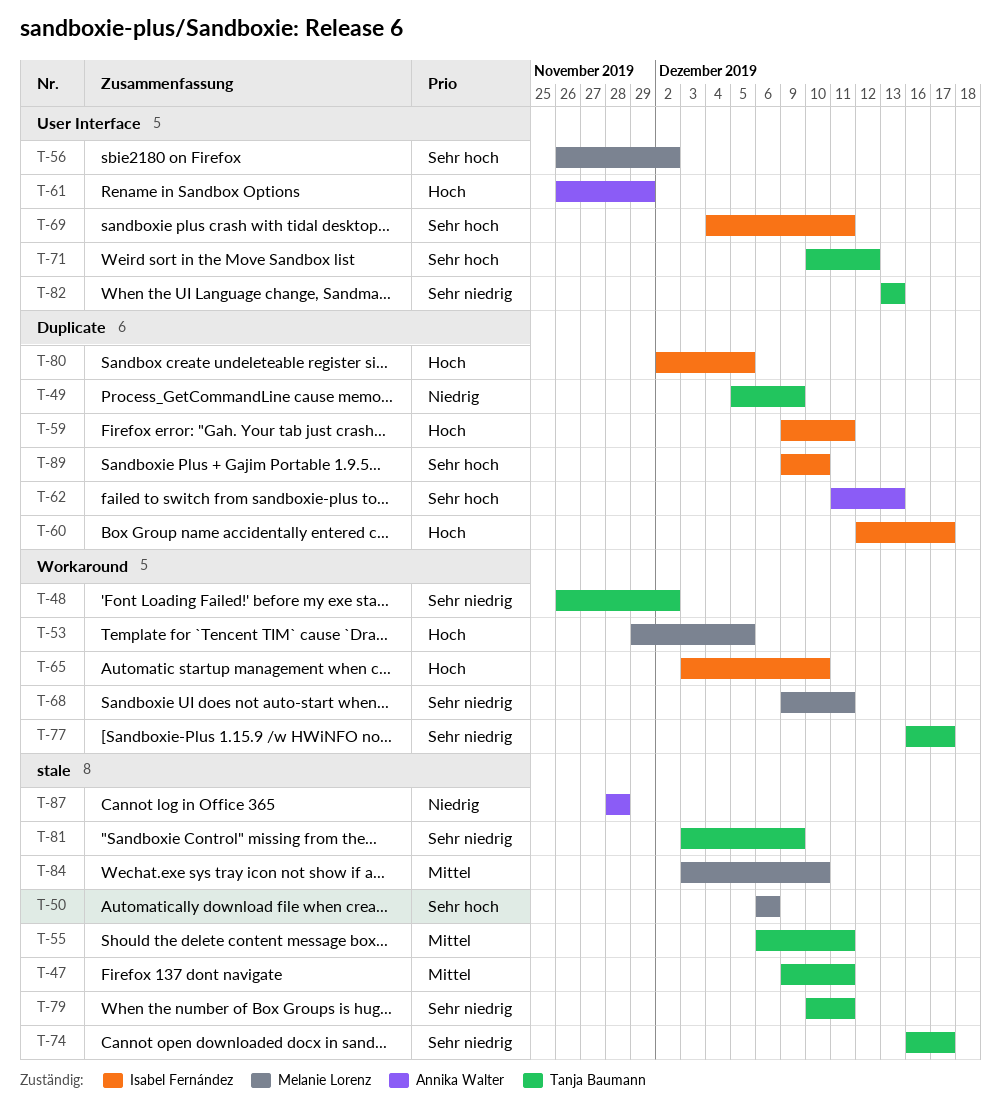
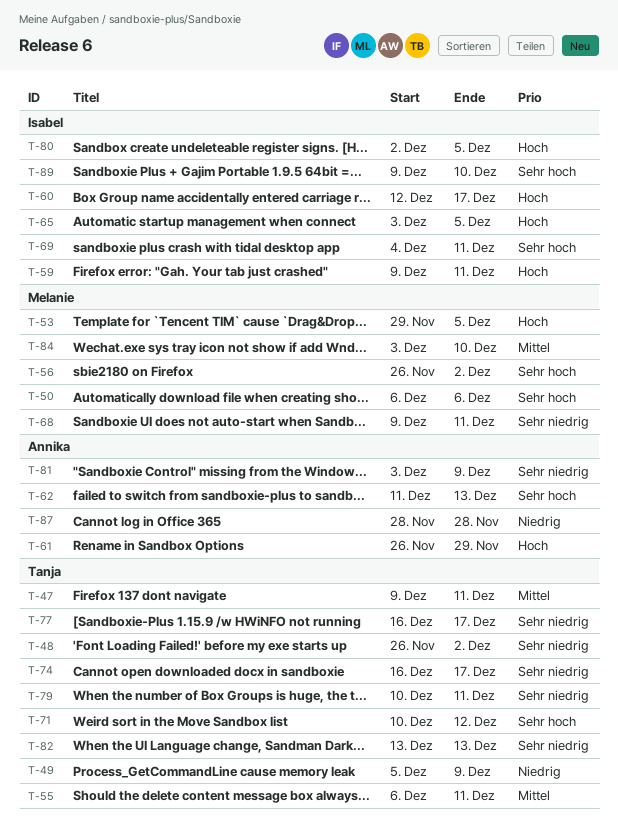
T-65, due: Dec 10 -> Dec 5
T-81, owner: Tanja Baumann -> Annika Walter

